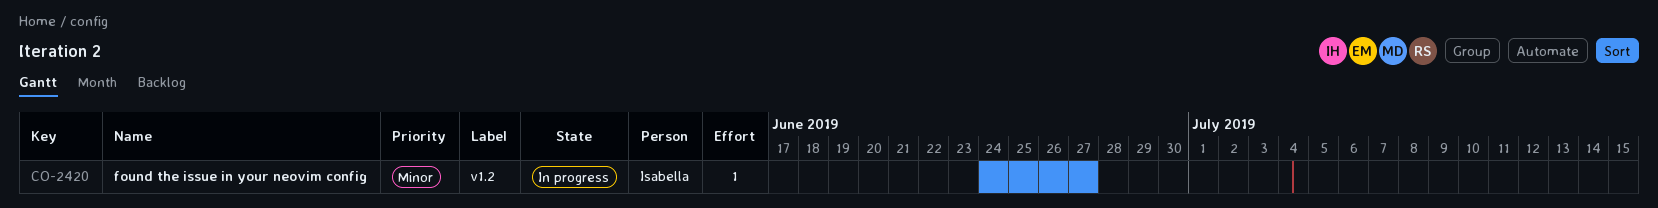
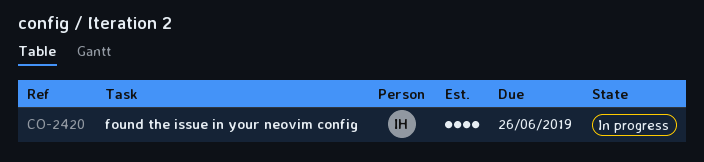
CO-2420, estimate: 1 -> 4
CO-2420, due: Jun 27 -> Jun 26

